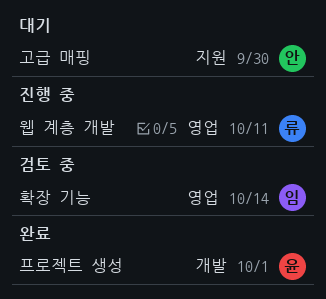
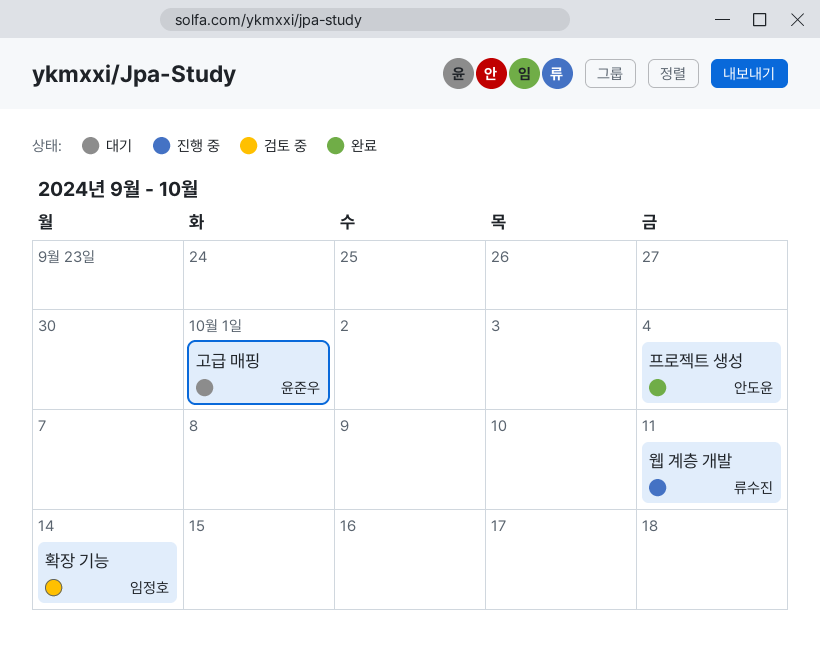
고급 매핑, owner: 안도윤 -> 윤준우
고급 매핑, due: Sep 30 -> Oct 1
프로젝트 생성, owner: 윤준우 -> 안도윤
프로젝트 생성, due: Oct 1 -> Oct 4

